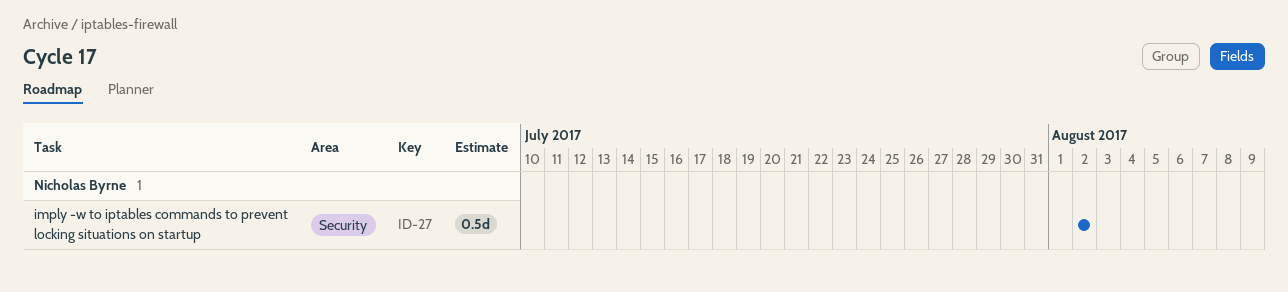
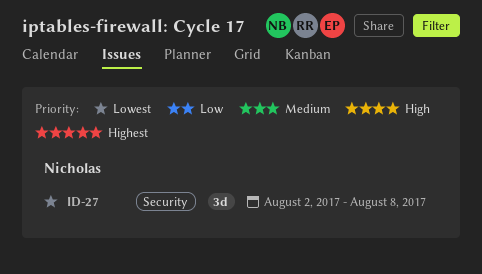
ID-27, estimate: 0.5d -> 3d
ID-27, due: Aug 2 -> Aug 8

